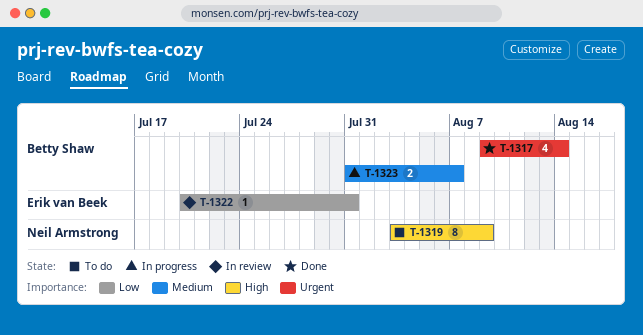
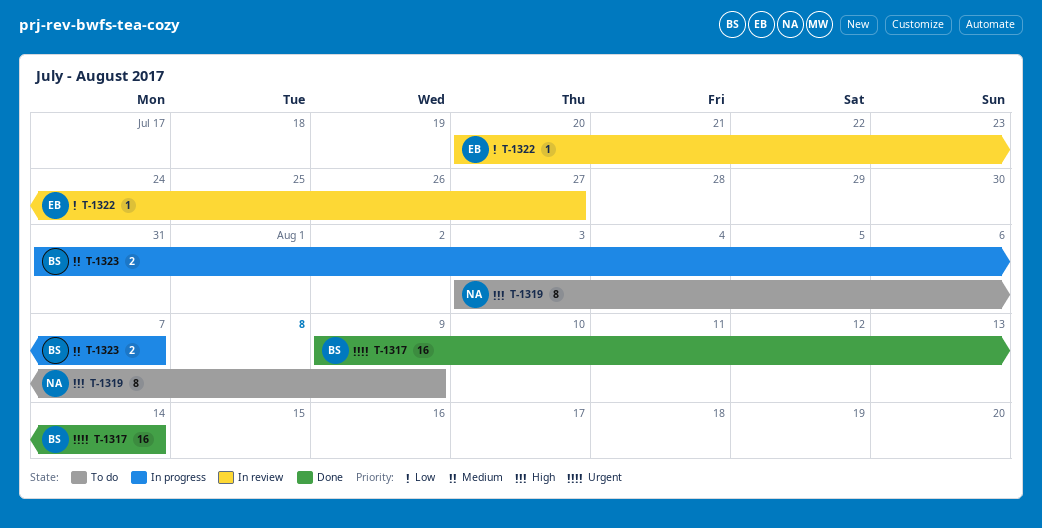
T-1317, estimate: 4 -> 16
T-1322, due: Jul 31 -> Jul 27

